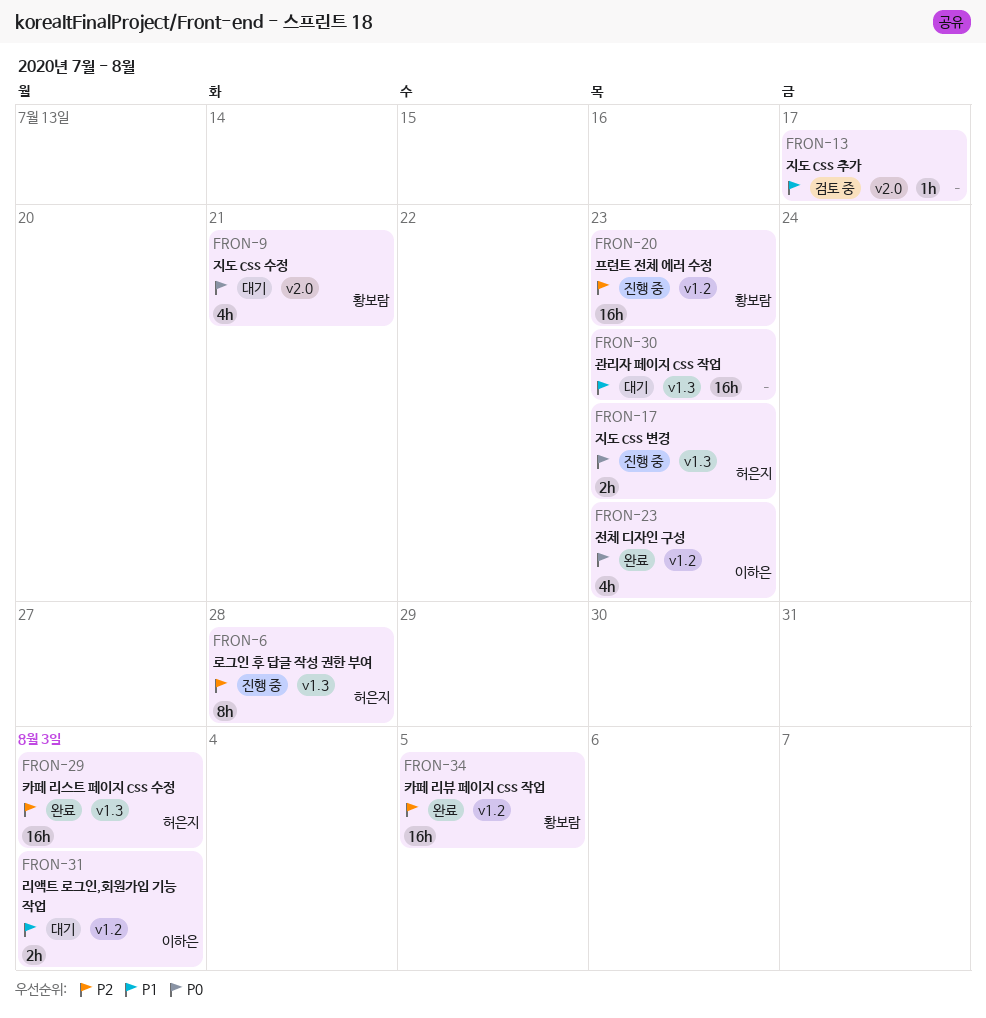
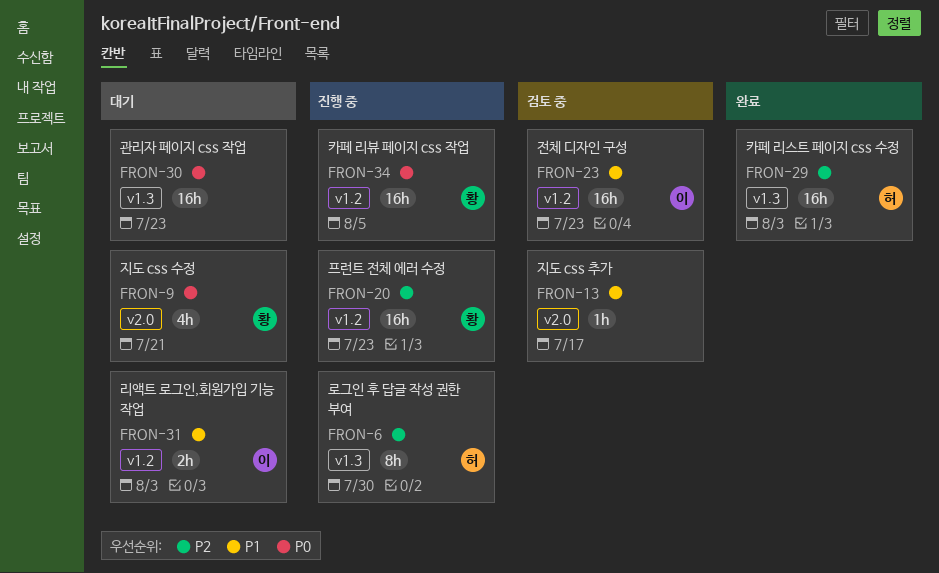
FRON-6, due: Jul 28 -> Jul 30
FRON-17: present -> none
FRON-23, status: 완료 -> 검토 중
FRON-23, priority: P0 -> P1
FRON-23, estimate: 4h -> 16h
FRON-30, priority: P1 -> P0
FRON-34, status: 완료 -> 진행 중
FRON-34, priority: P2 -> P0

